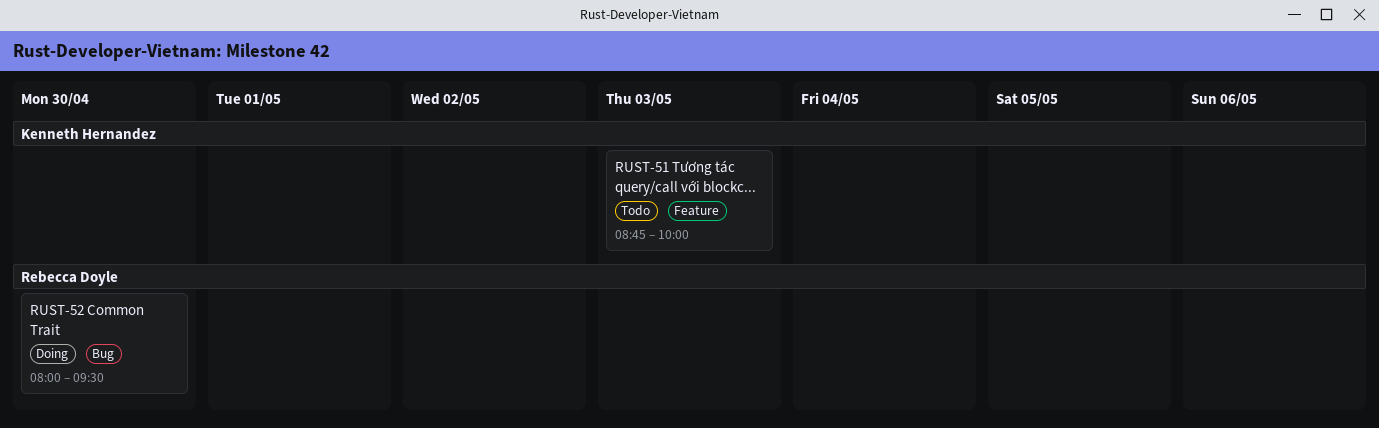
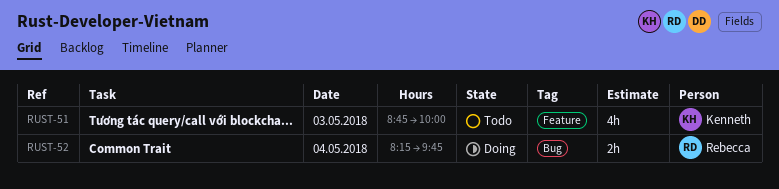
RUST-52, day: Apr 30 -> May 4
RUST-52, begins: 08:00 -> 08:15
RUST-52, ends: 09:30 -> 09:45

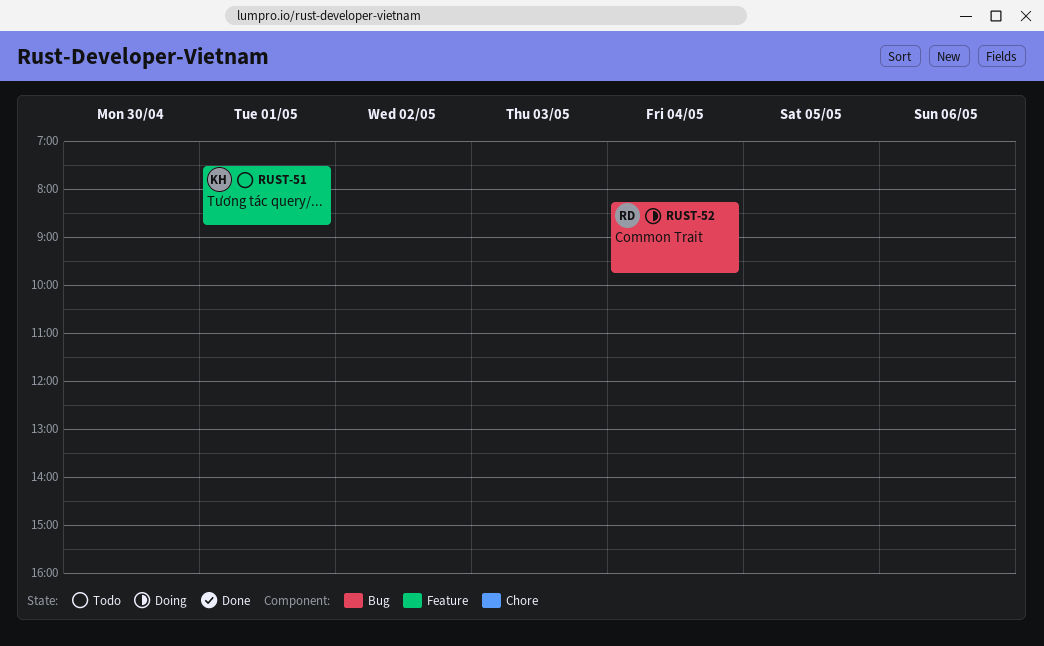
RUST-51, day: May 3 -> May 1
RUST-51, begins: 08:45 -> 07:30
RUST-51, ends: 10:00 -> 08:45

